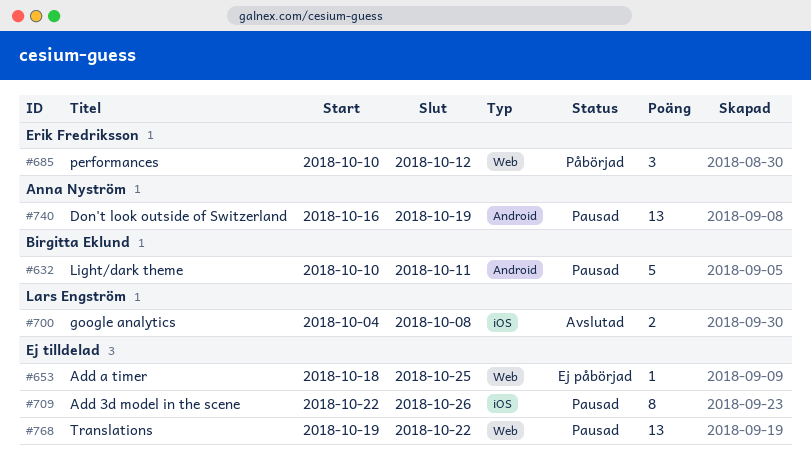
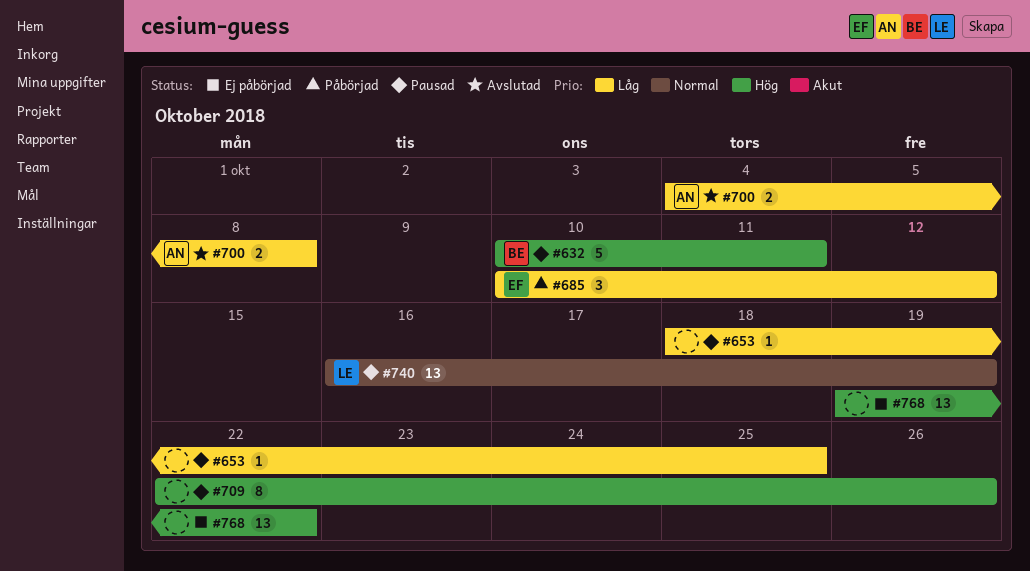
#653, status: Ej påbörjad -> Pausad
#700, owner: Lars Engström -> Anna Nyström
#740, owner: Anna Nyström -> Lars Engström
#768, status: Pausad -> Ej påbörjad

